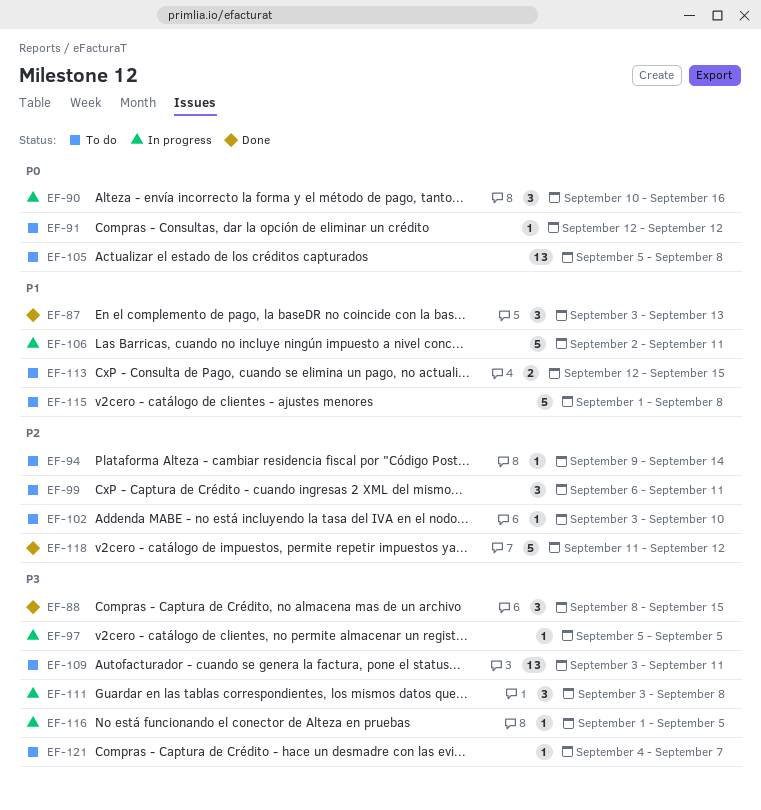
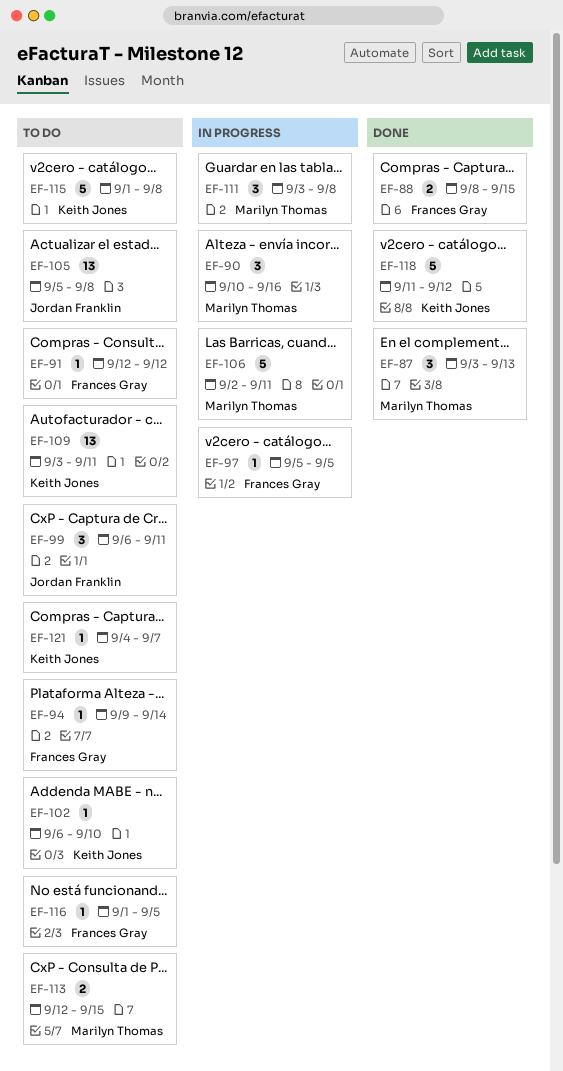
EF-88, estimate: 3 -> 2
EF-102, start: Sep 3 -> Sep 6
EF-116, status: In progress -> To do

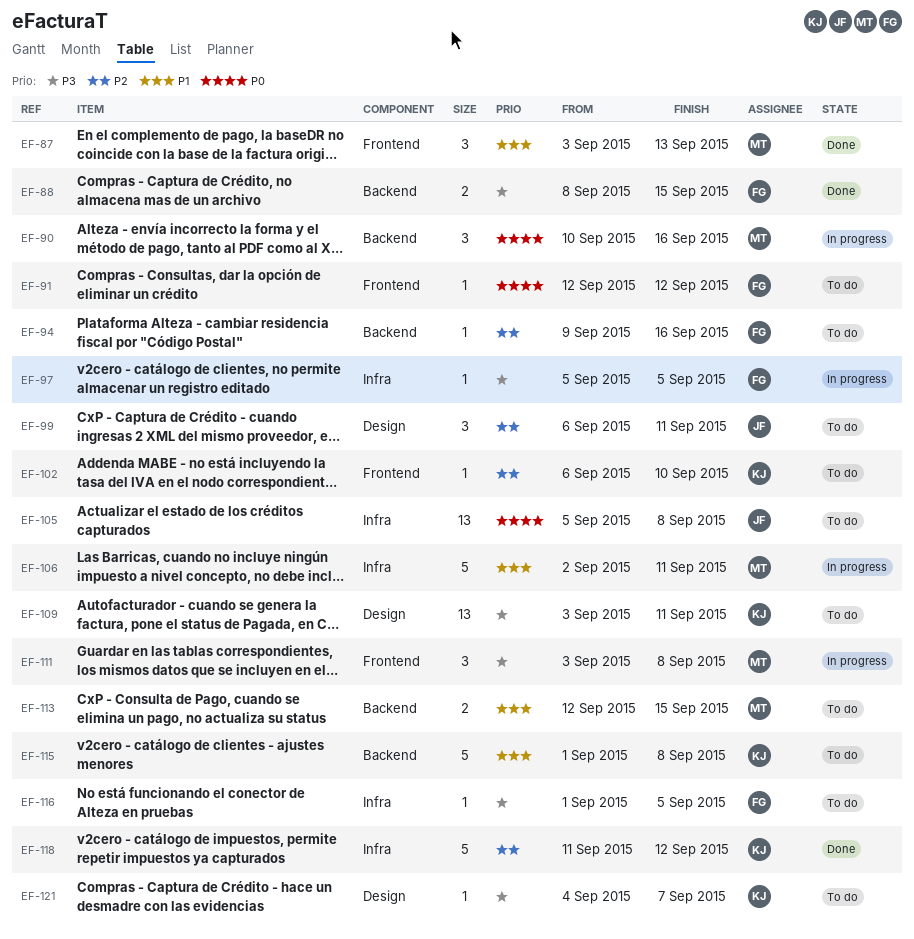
EF-94, due: Sep 14 -> Sep 16

